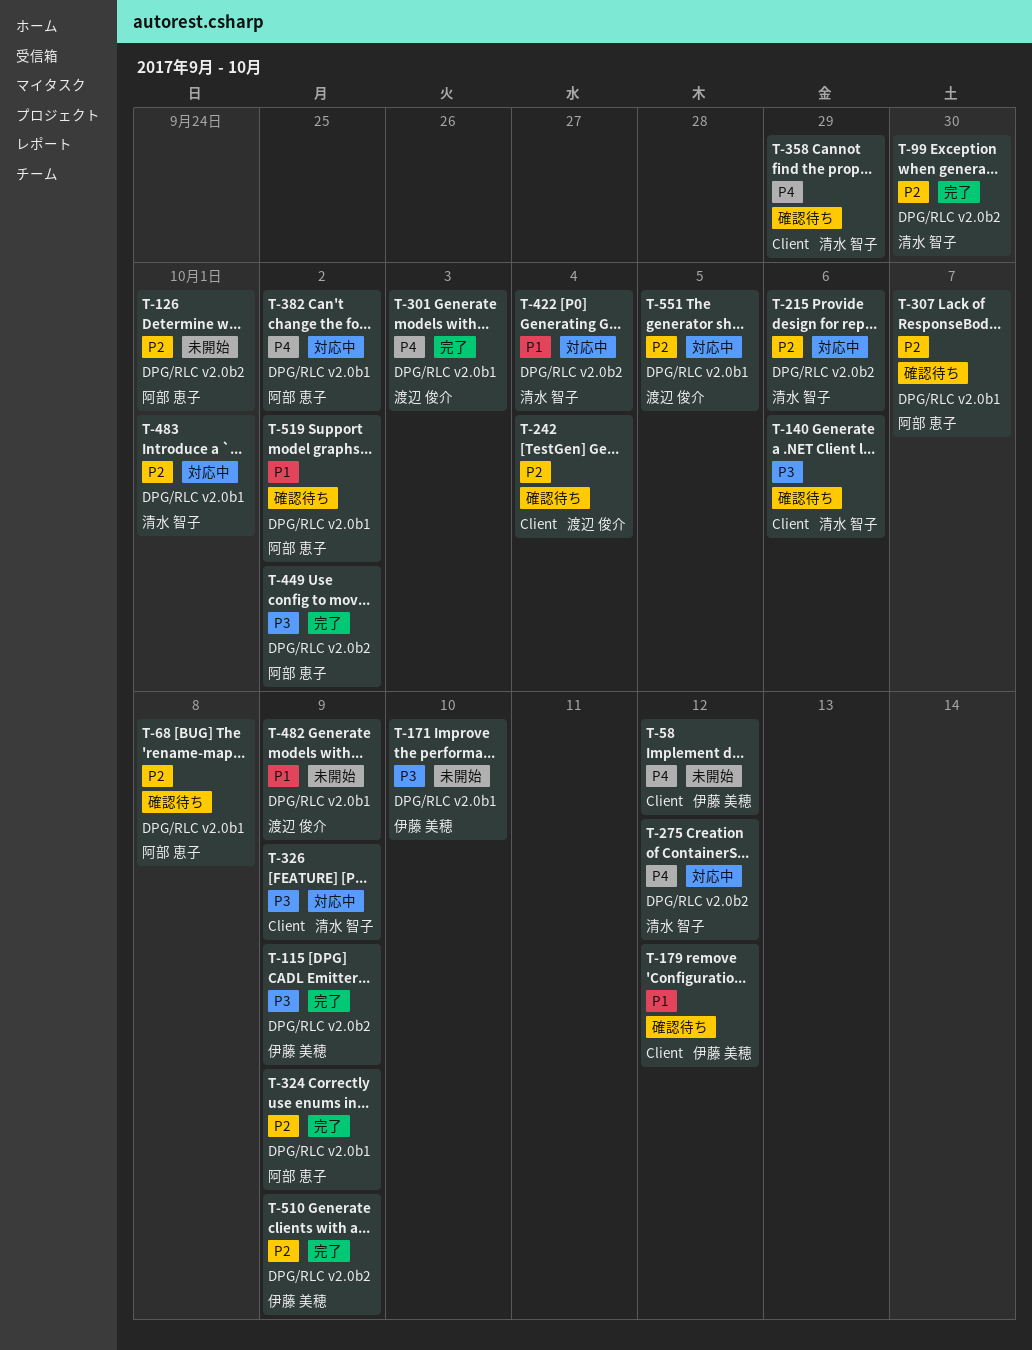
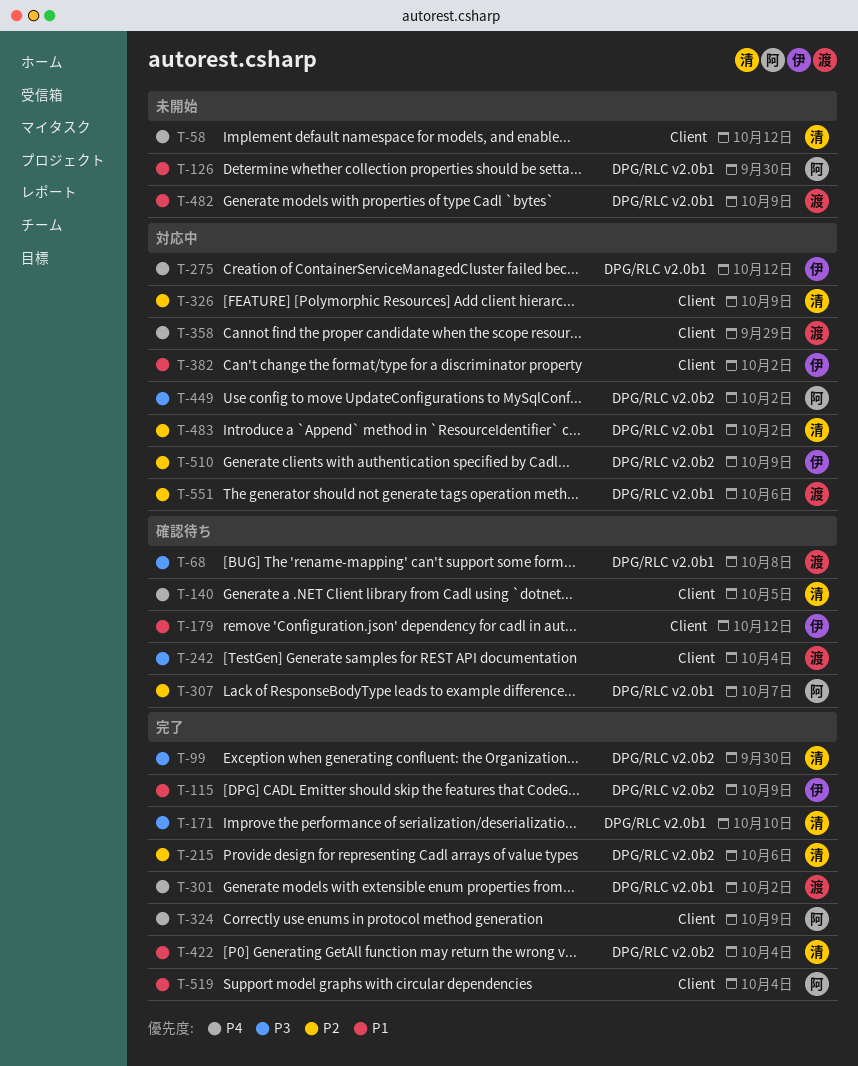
T-58, owner: 伊藤 美穂 -> 清水 智子
T-68, owner: 阿部 恵子 -> 渡辺 俊介
T-68, priority: P2 -> P3
T-99, priority: P2 -> P3
T-115, priority: P3 -> P1
T-126, priority: P2 -> P1
T-126, label: DPG/RLC v2.0b2 -> DPG/RLC v2.0b1
T-126, due: Oct 1 -> Sep 30
T-140, priority: P3 -> P4
T-140, due: Oct 6 -> Oct 5
T-171, status: 未開始 -> 完了
T-171, owner: 伊藤 美穂 -> 清水 智子
T-215, status: 対応中 -> 完了
T-242, priority: P2 -> P3
T-275, owner: 清水 智子 -> 伊藤 美穂
T-275, label: DPG/RLC v2.0b2 -> DPG/RLC v2.0b1
T-301, due: Oct 3 -> Oct 2
T-324, priority: P2 -> P4
T-324, label: DPG/RLC v2.0b1 -> Client
T-326, priority: P3 -> P2
T-358, status: 確認待ち -> 対応中
T-358, owner: 清水 智子 -> 渡辺 俊介
T-382, owner: 阿部 恵子 -> 伊藤 美穂
T-382, priority: P4 -> P1
T-382, label: DPG/RLC v2.0b1 -> Client
T-422, status: 対応中 -> 完了
T-449, status: 完了 -> 対応中
T-483, due: Oct 1 -> Oct 2
T-510, status: 完了 -> 対応中
T-519, status: 確認待ち -> 完了
T-519, label: DPG/RLC v2.0b1 -> Client
T-519, due: Oct 2 -> Oct 4
T-551, due: Oct 5 -> Oct 6

